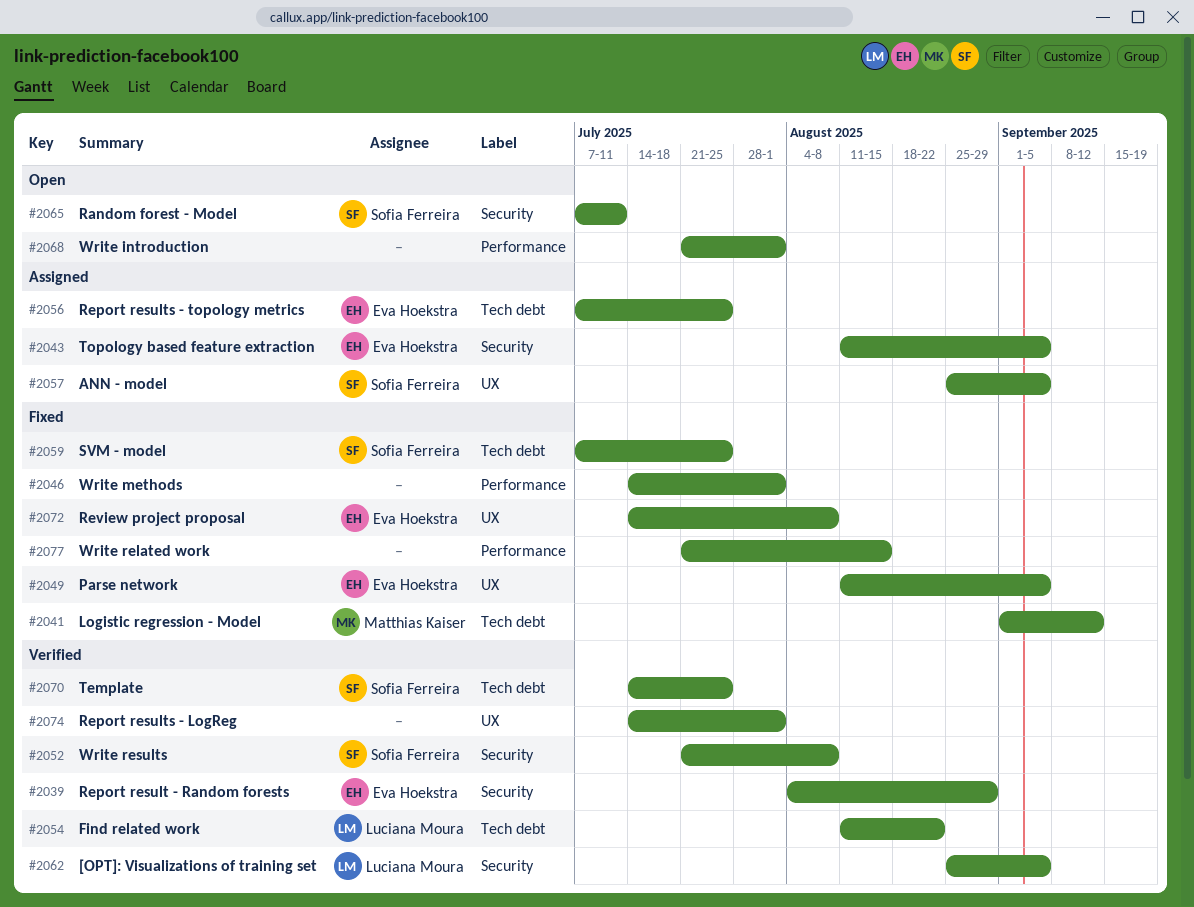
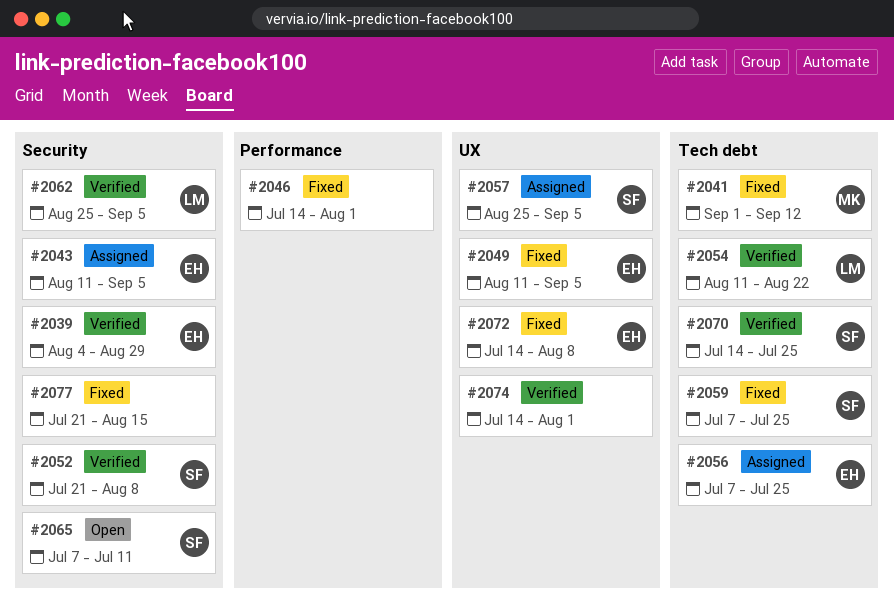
#2068: present -> none
#2077, label: Performance -> Security

